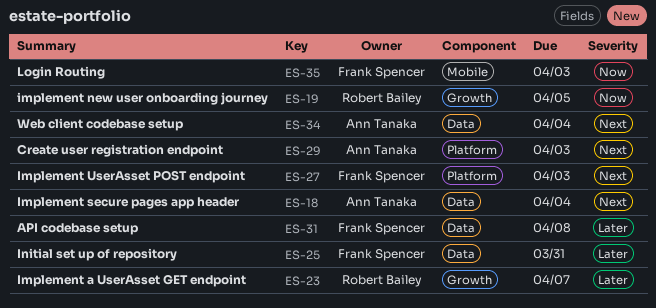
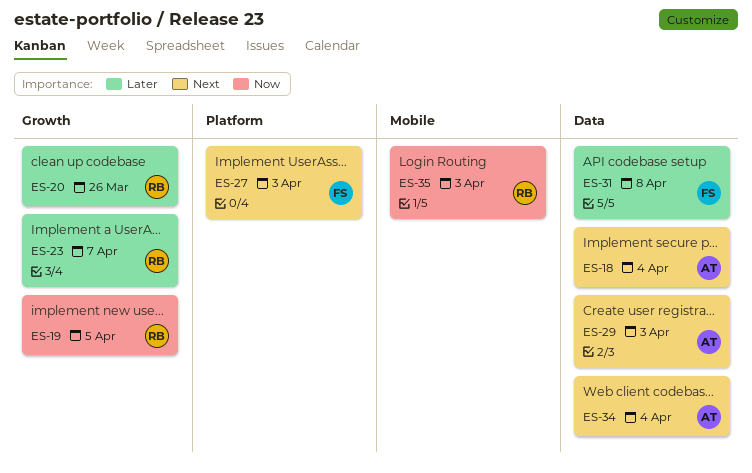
ES-20: none -> present
ES-25: present -> none
ES-29, label: Platform -> Data
ES-35, owner: Frank Spencer -> Robert Bailey

